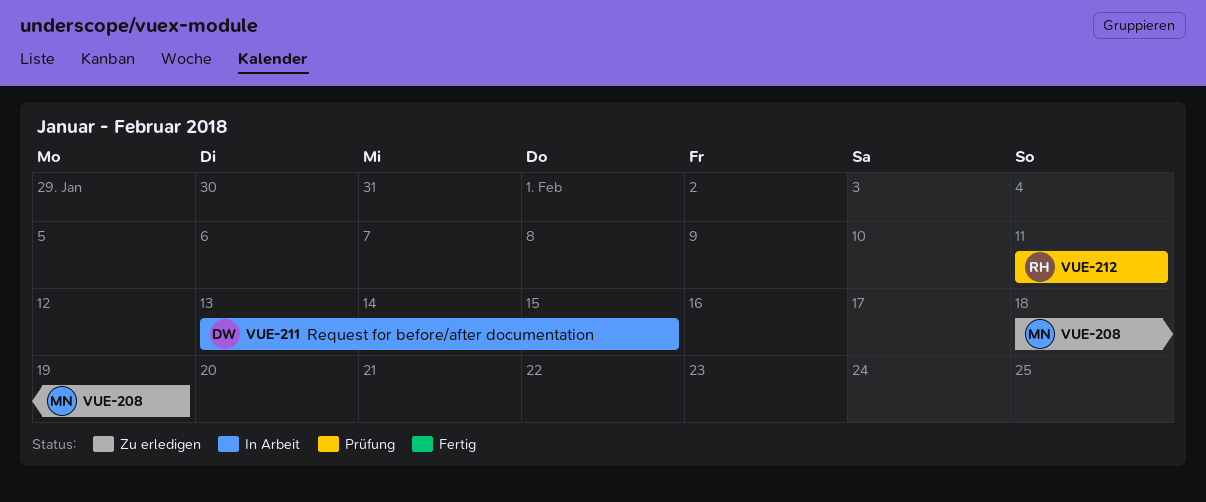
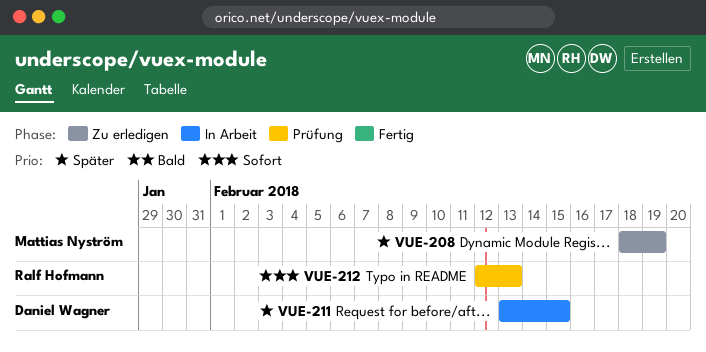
VUE-212, start: Feb 11 -> Feb 12
VUE-212, due: Feb 11 -> Feb 13

